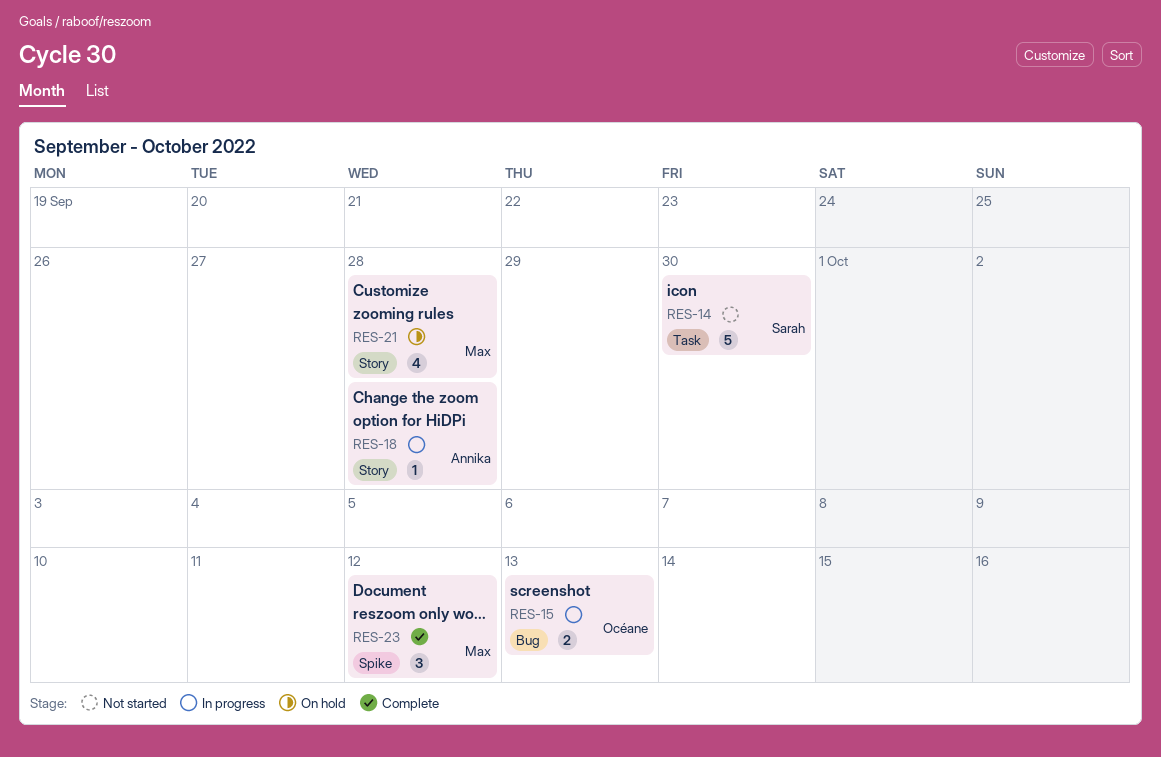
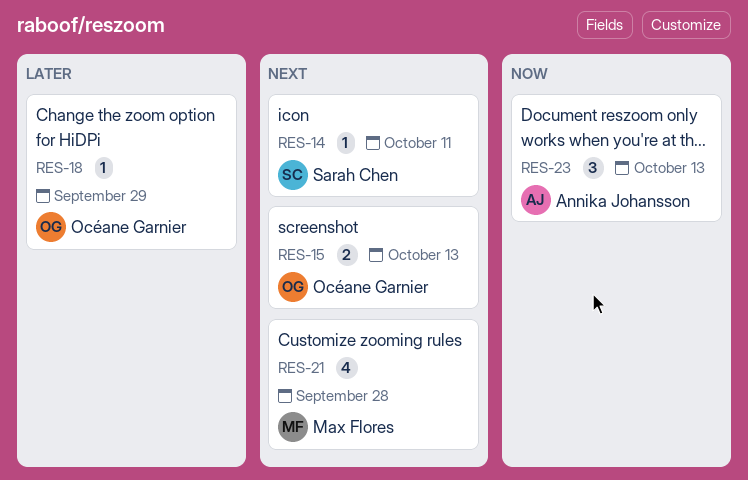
RES-14, estimate: 5 -> 1
RES-14, due: Sep 30 -> Oct 11
RES-18, owner: Annika Johansson -> Océane Garnier
RES-18, due: Sep 28 -> Sep 29
RES-23, owner: Max Flores -> Annika Johansson
RES-23, due: Oct 12 -> Oct 13

